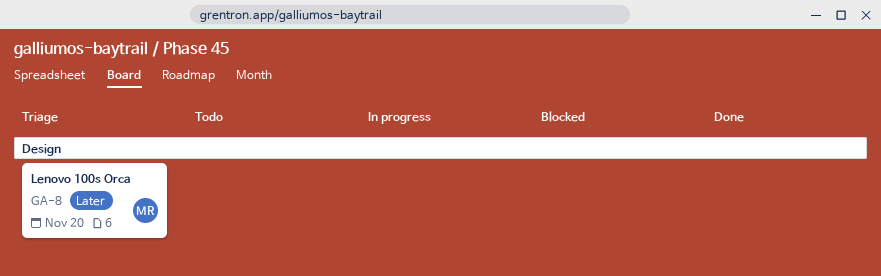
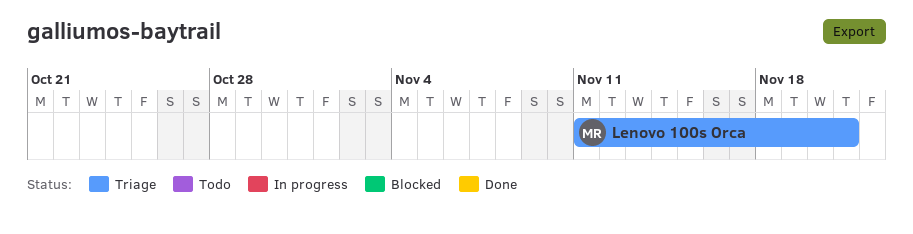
Lenovo 100s Orca, due: Nov 20 -> Nov 21

